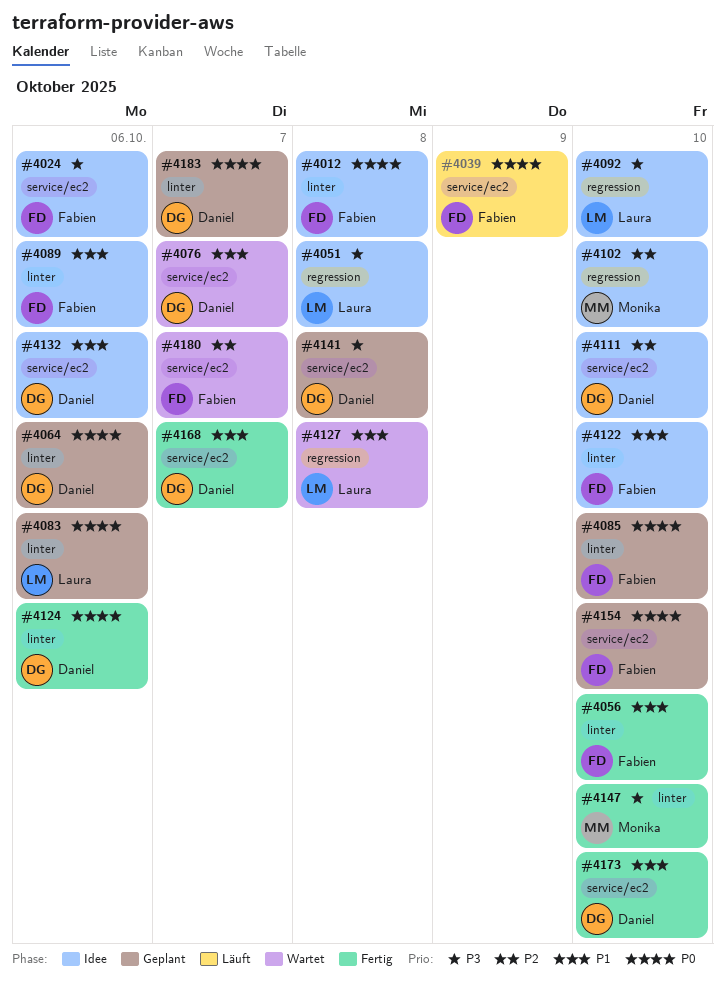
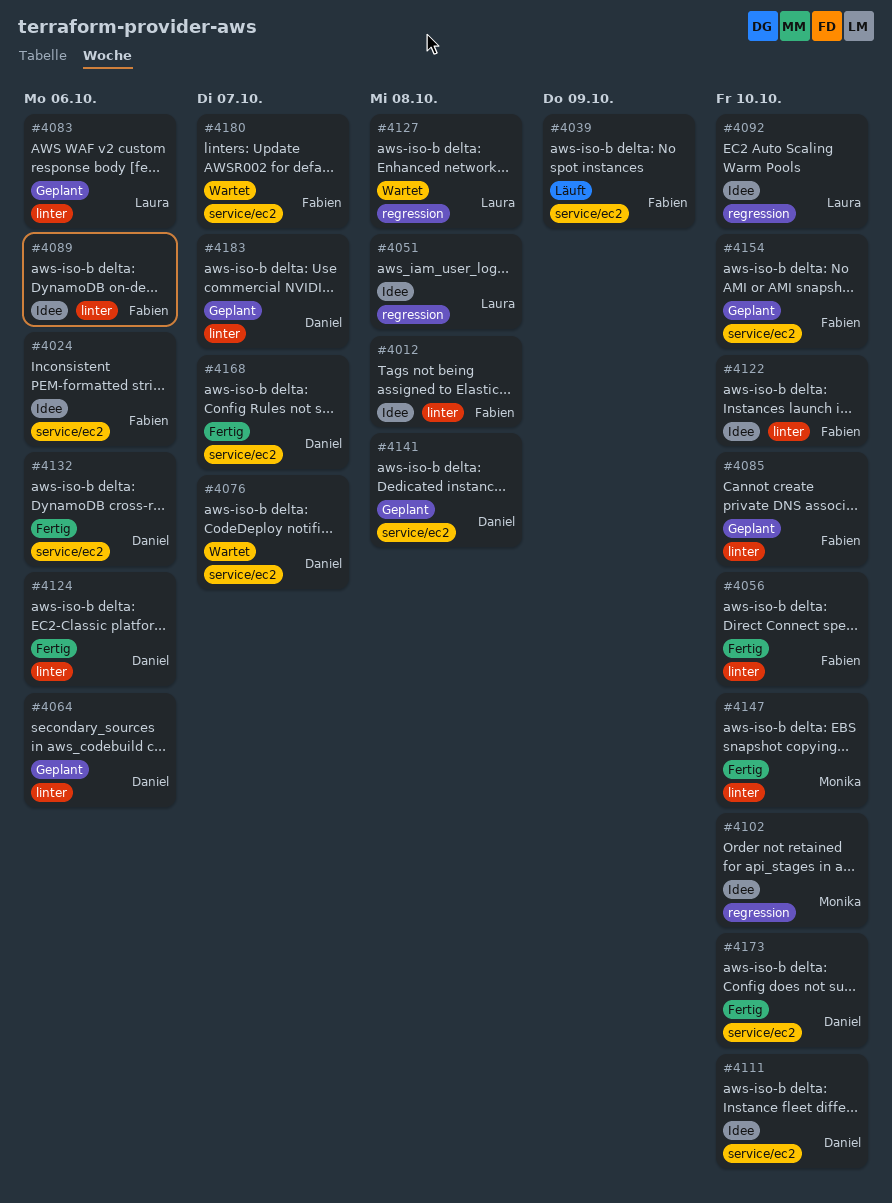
#4132, status: Idee -> Fertig

